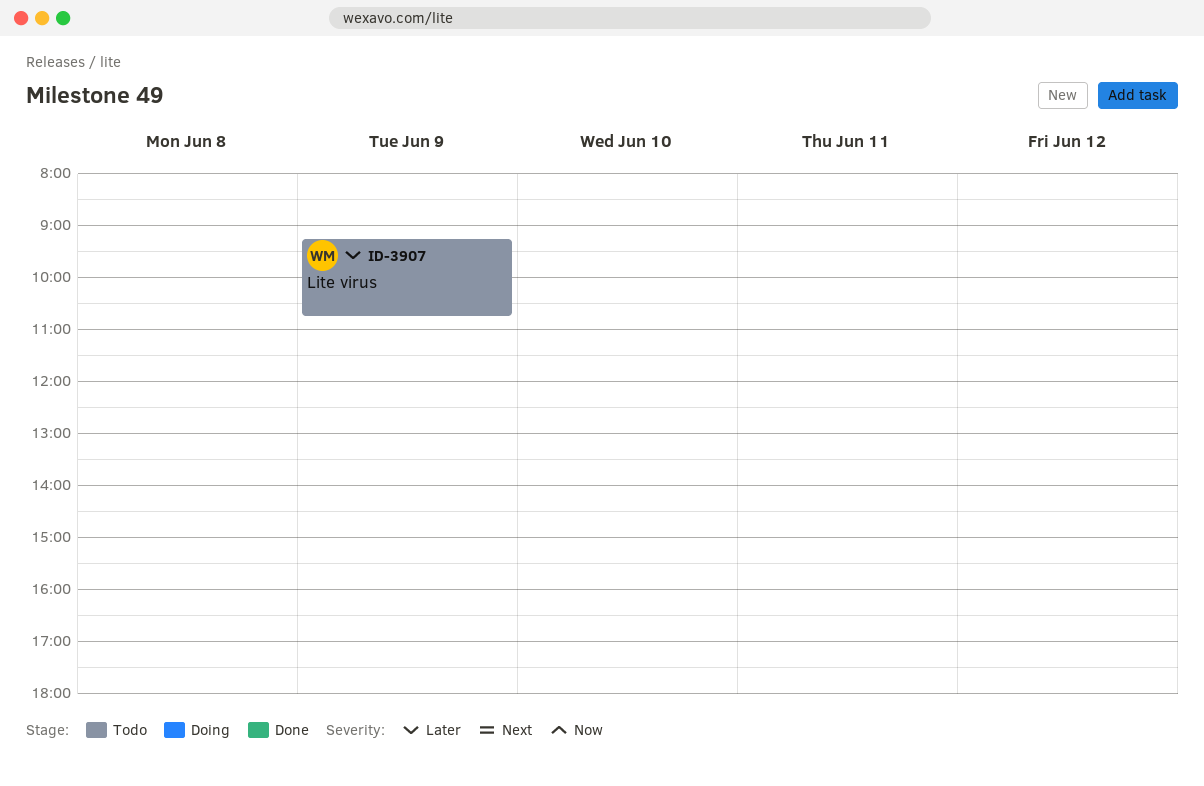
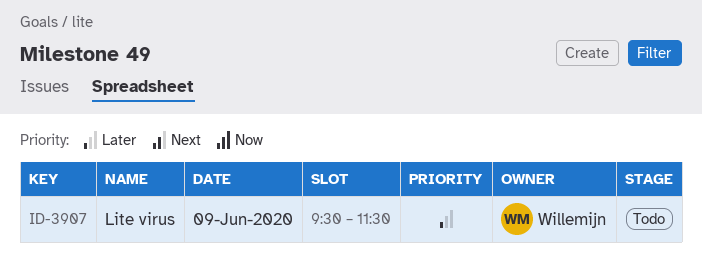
ID-3907, begins: 09:15 -> 09:30
ID-3907, ends: 10:45 -> 11:30

